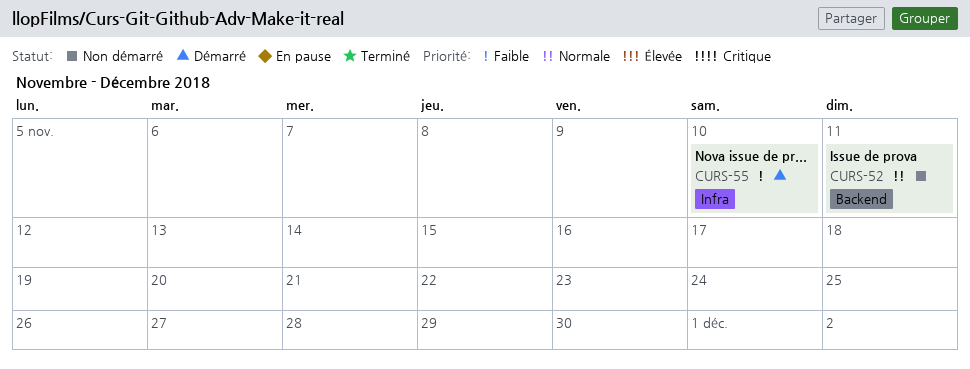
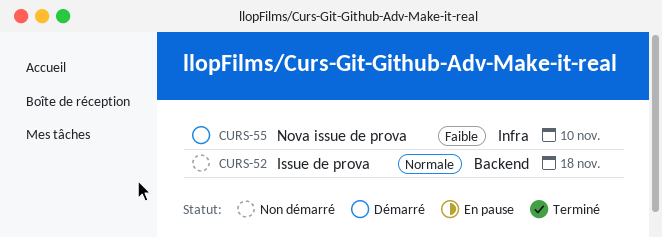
CURS-52, due: Nov 11 -> Nov 18

